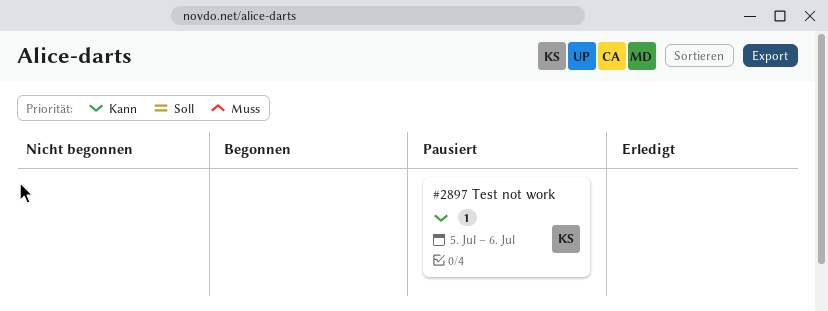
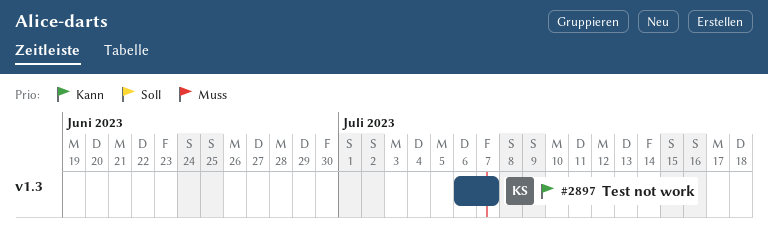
#2897, start: Jul 5 -> Jul 6
#2897, due: Jul 6 -> Jul 7

